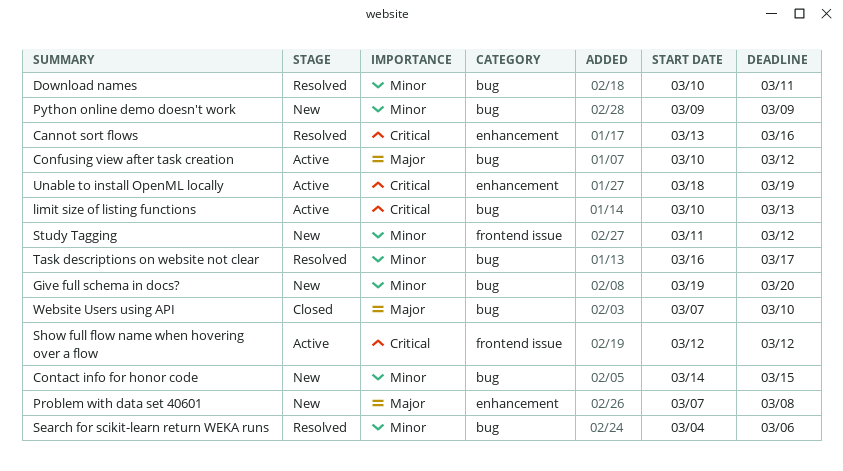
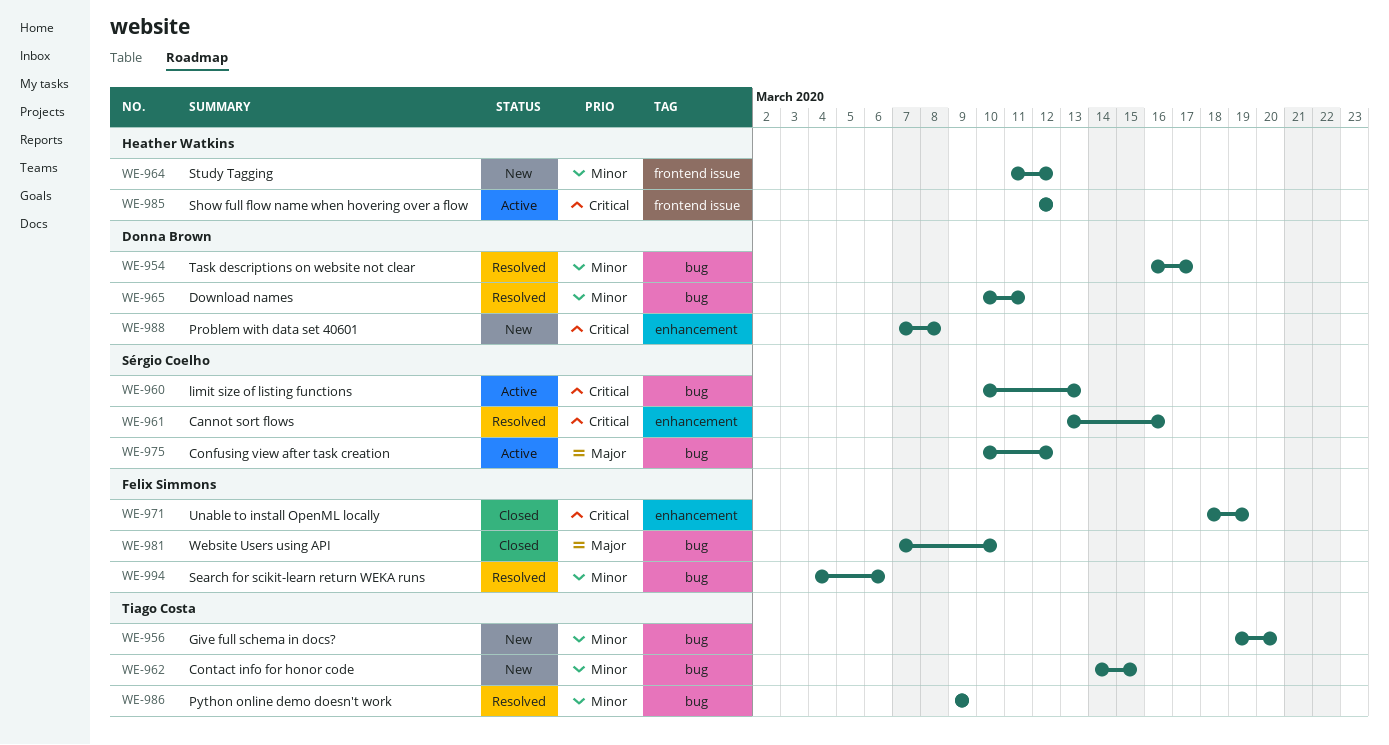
Problem with data set 40601, priority: Major -> Critical
Python online demo doesn't work, status: New -> Resolved
Unable to install OpenML locally, status: Active -> Closed

